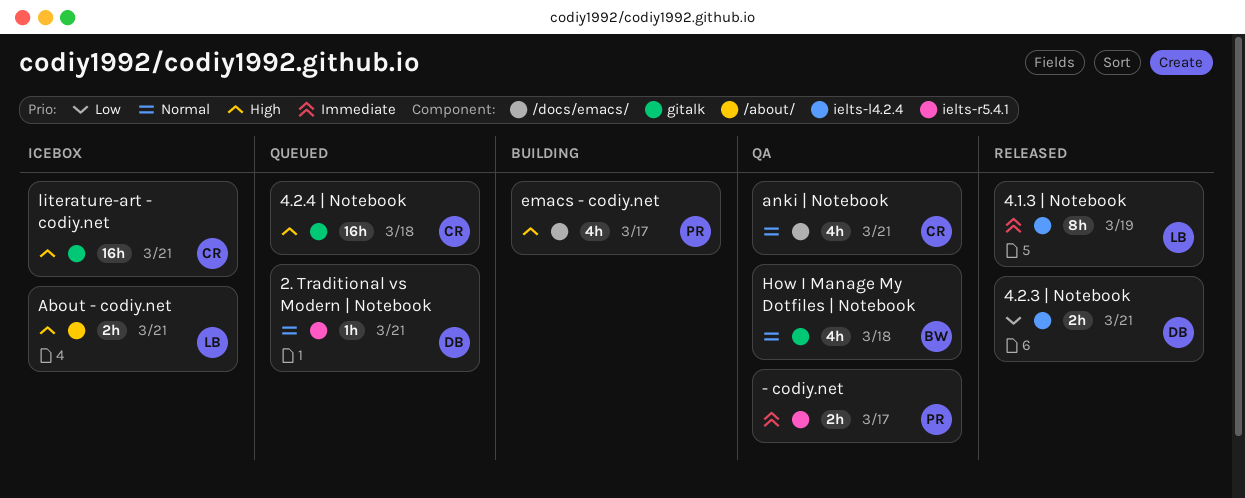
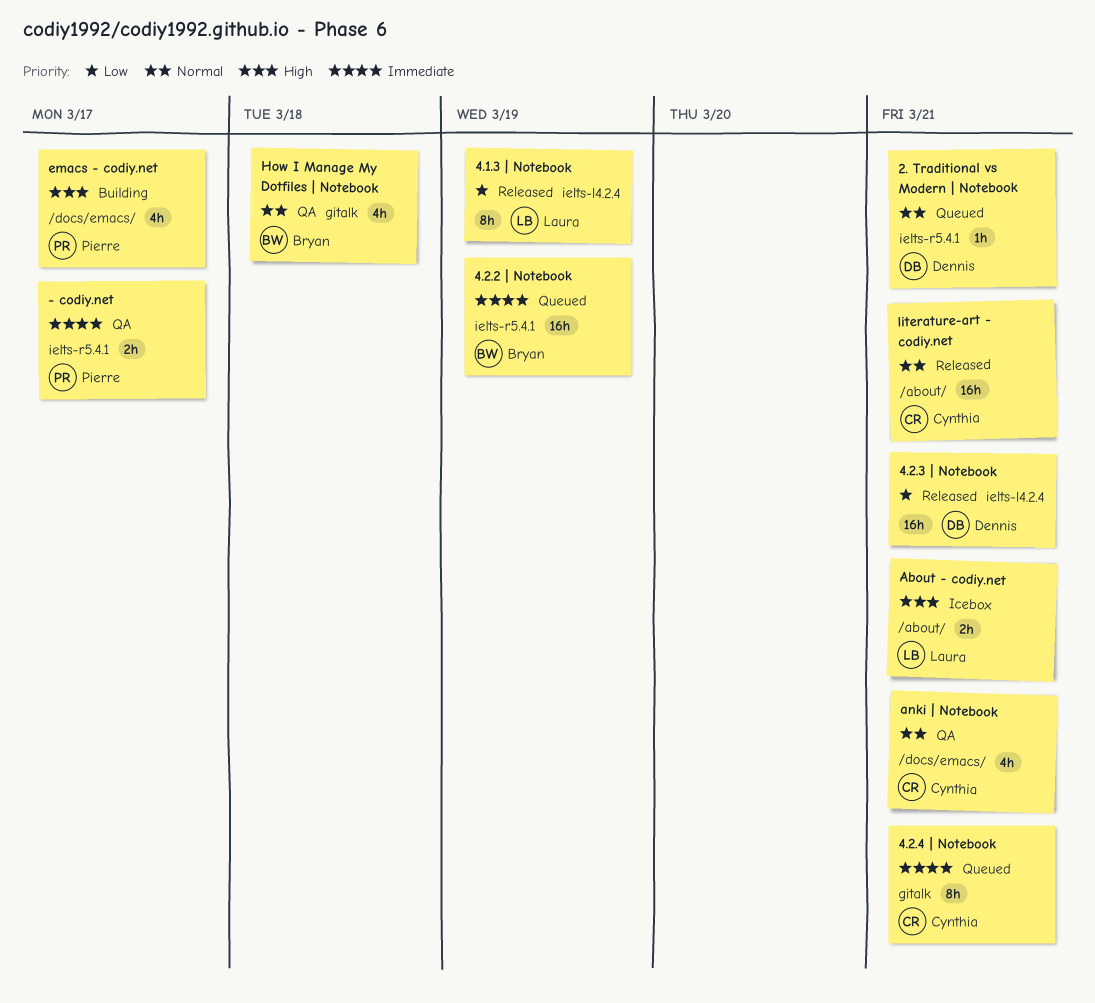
4.1.3 | Notebook, priority: Immediate -> Low
4.2.2 | Notebook: none -> present
4.2.3 | Notebook, estimate: 2h -> 16h
4.2.4 | Notebook, priority: High -> Immediate
4.2.4 | Notebook, estimate: 16h -> 8h
4.2.4 | Notebook, due: Mar 18 -> Mar 21
literature-art - codiy.net, status: Icebox -> Released
literature-art - codiy.net, priority: High -> Normal
literature-art - codiy.net, label: gitalk -> /about/

